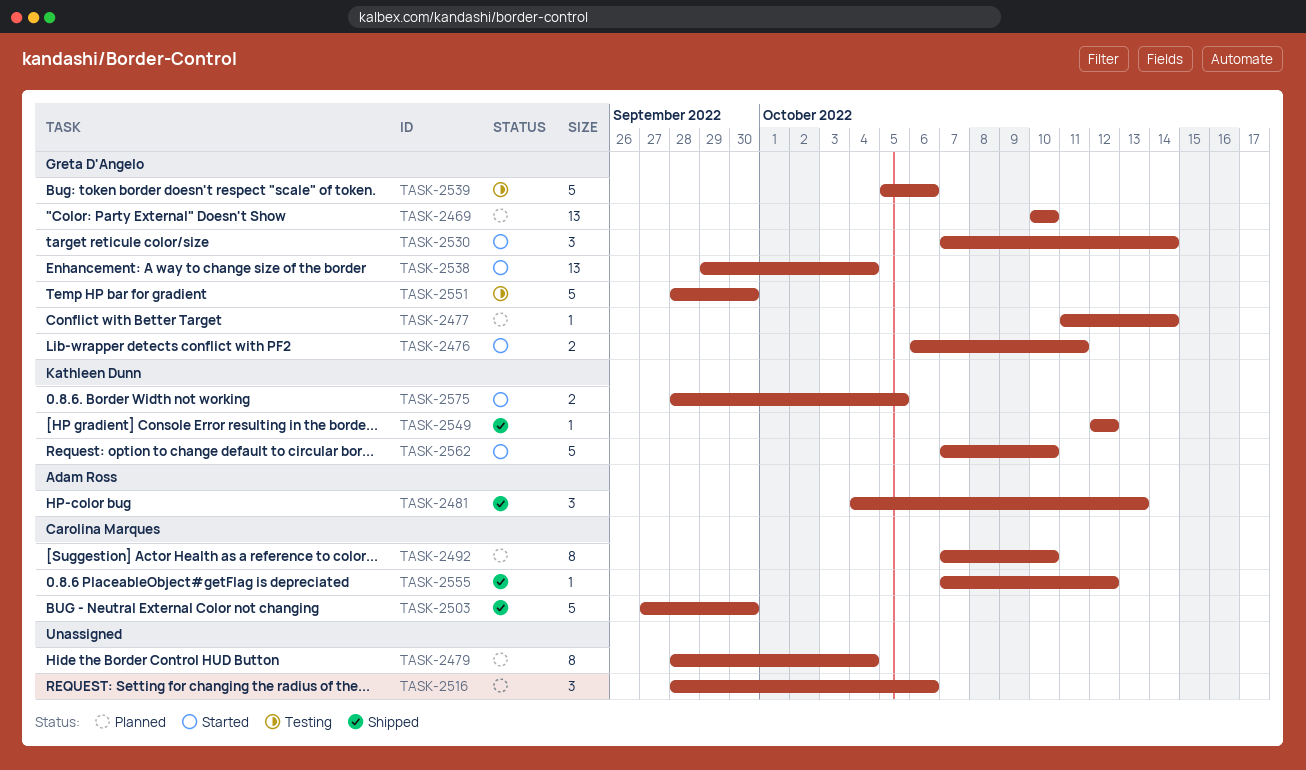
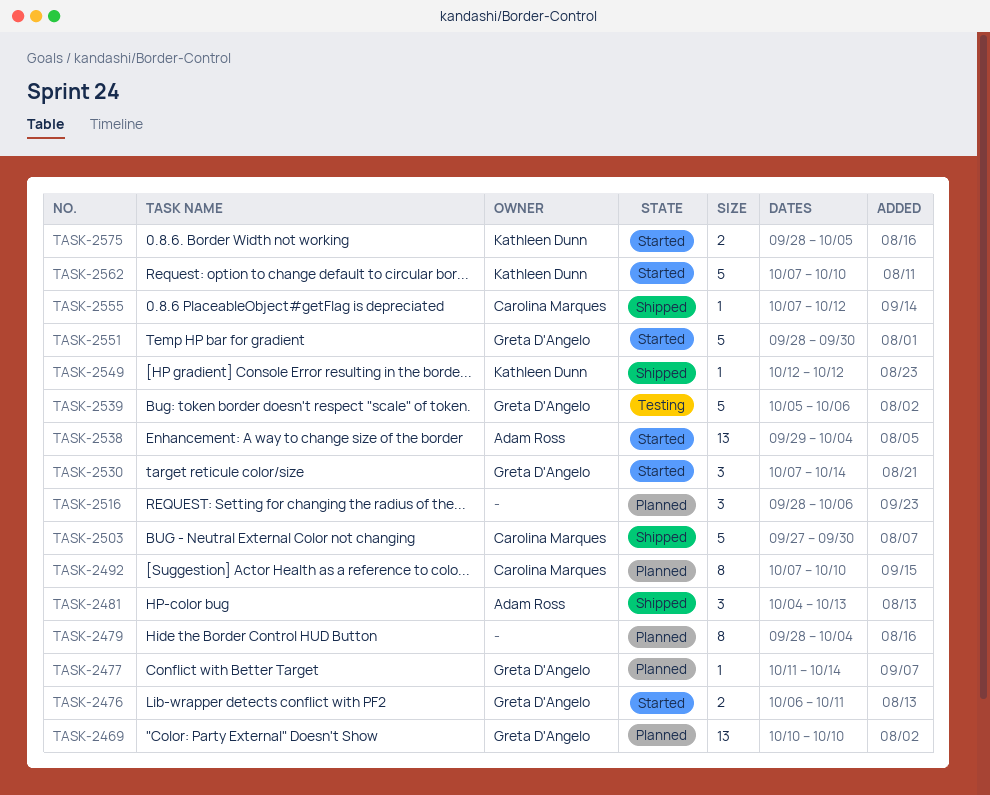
TASK-2538, owner: Greta D'Angelo -> Adam Ross
TASK-2551, status: Testing -> Started

